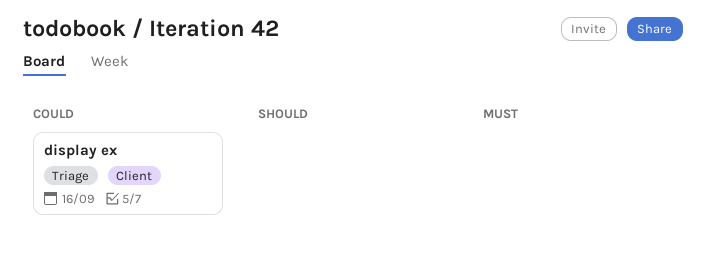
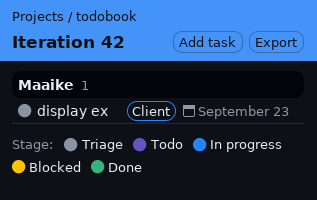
display ex, due: Sep 16 -> Sep 23

